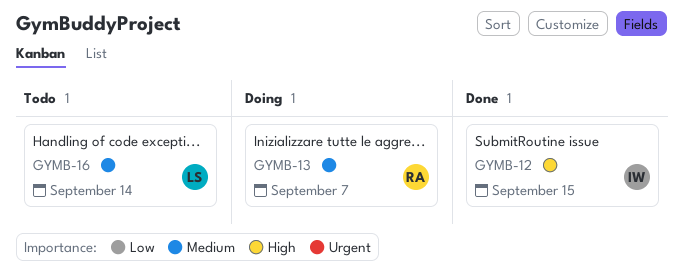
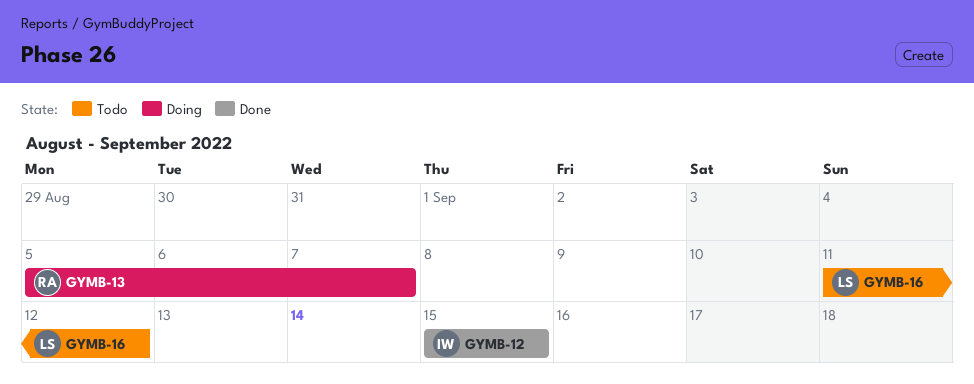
GYMB-16, due: Sep 14 -> Sep 12

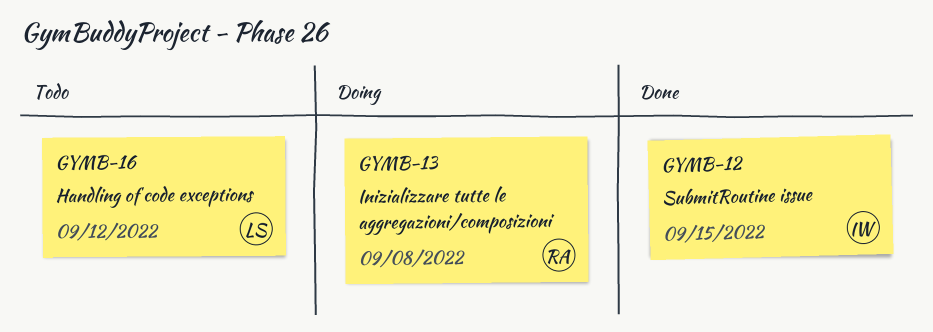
GYMB-13, due: Sep 7 -> Sep 8

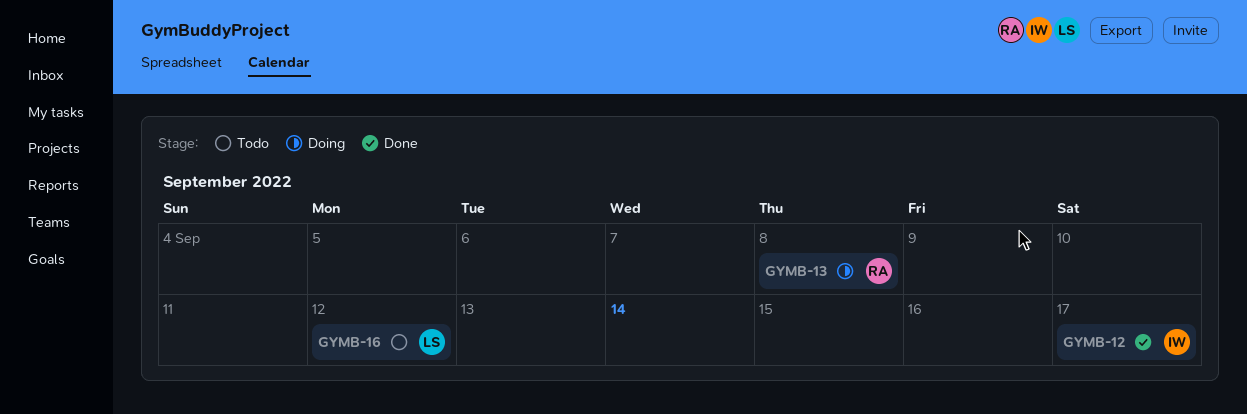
GYMB-12, due: Sep 15 -> Sep 17

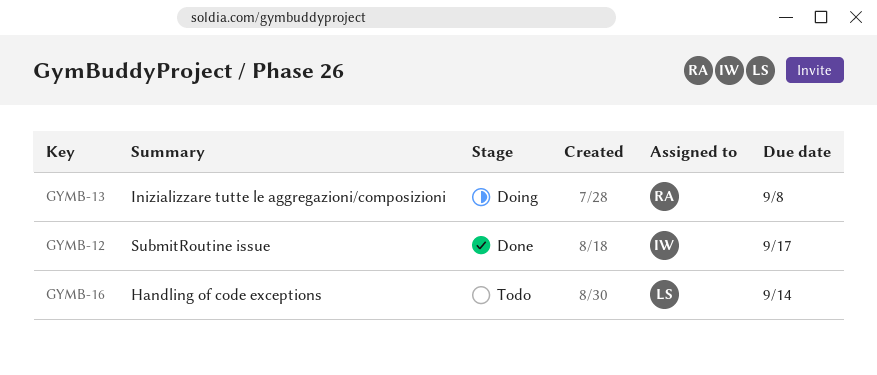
GYMB-16, due: Sep 12 -> Sep 14

